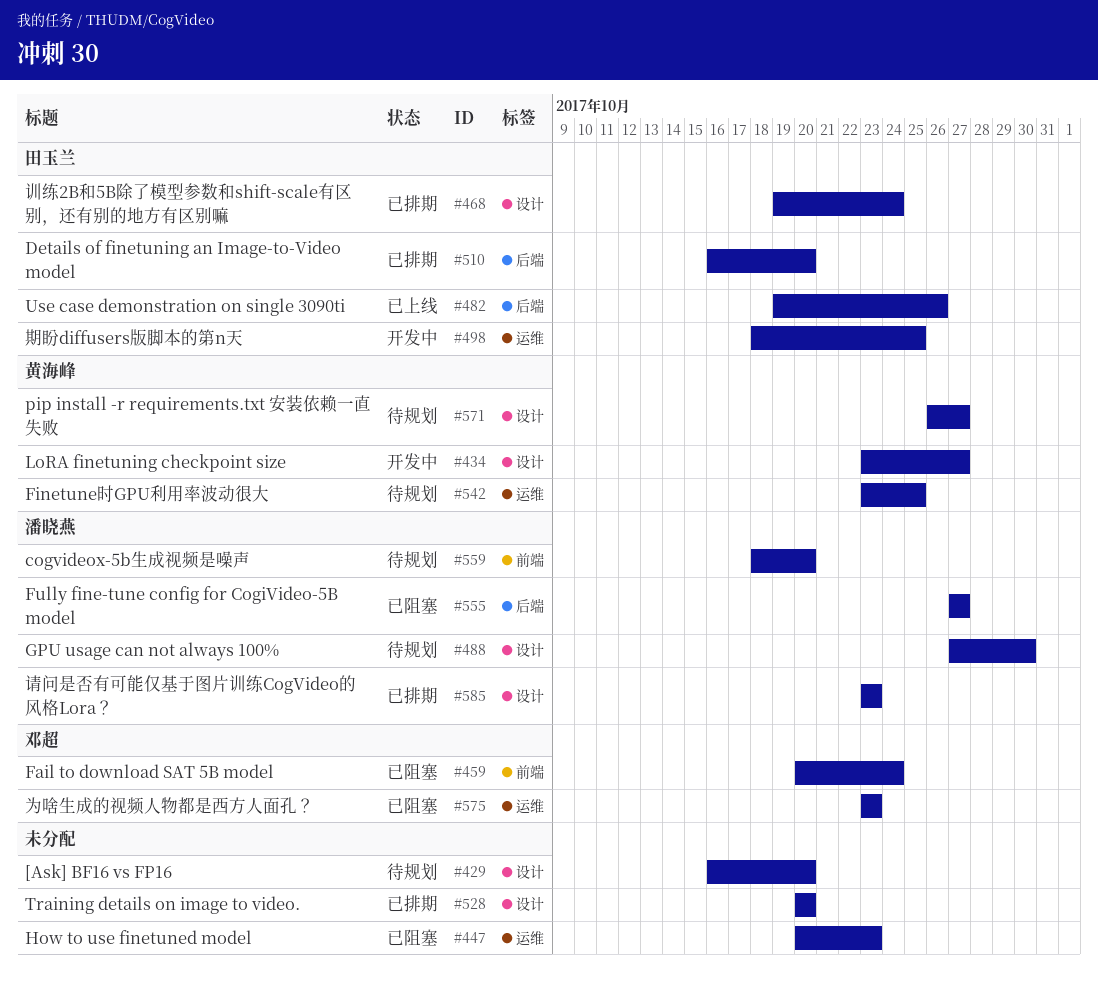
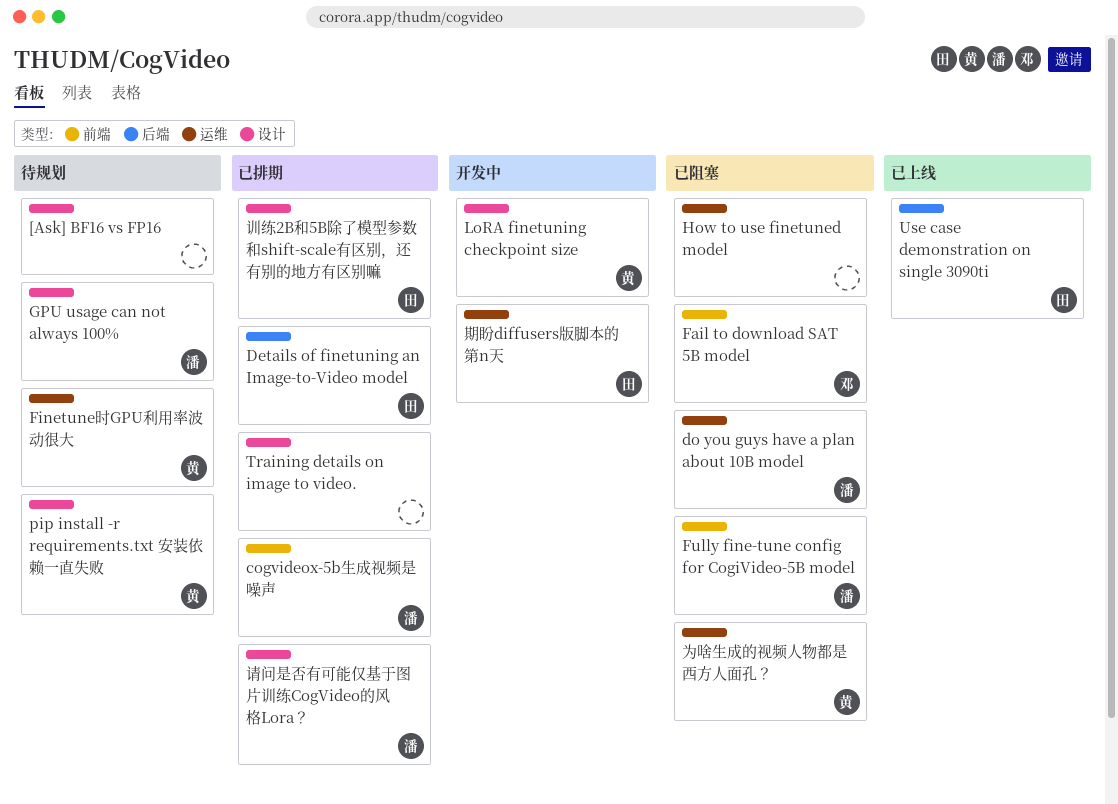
cogvideox-5b生成视频是噪声, status: 待规划 -> 已排期
do you guys have a plan about 10B model: none -> present
Fully fine-tune config for CogiVideo-5B model, label: 后端 -> 前端
为啥生成的视频人物都是西方人面孔？, owner: 邓超 -> 黄海峰

